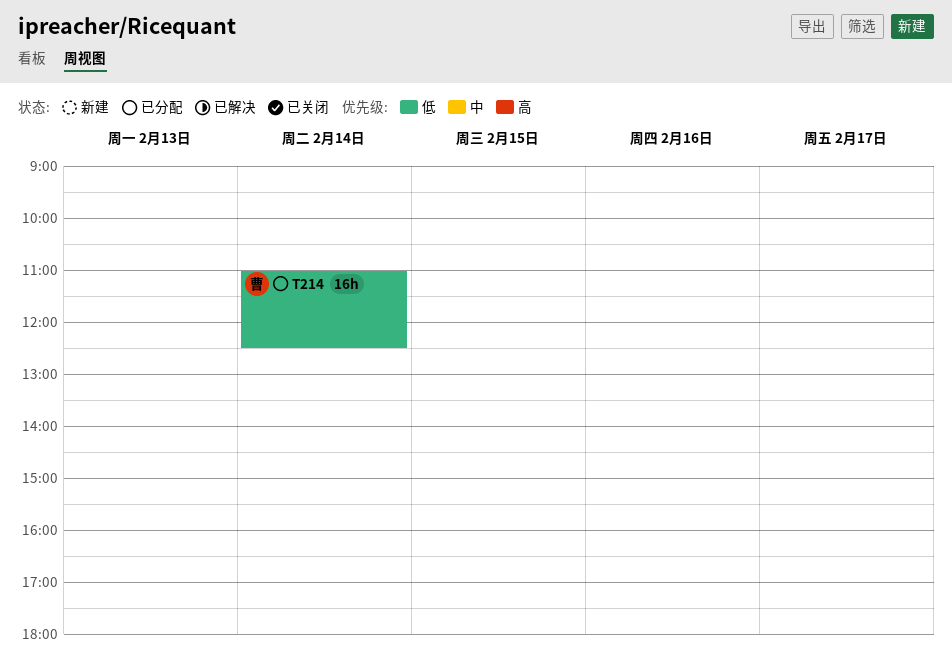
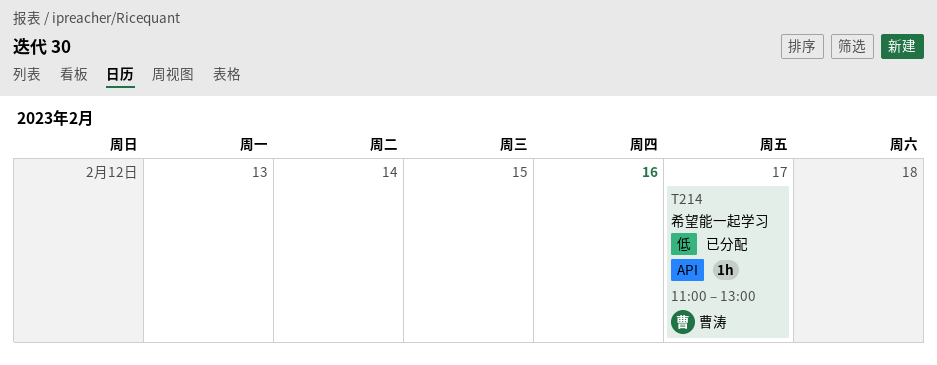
T214, estimate: 16h -> 1h
T214, day: Feb 14 -> Feb 17
T214, ends: 12:30 -> 13:00

